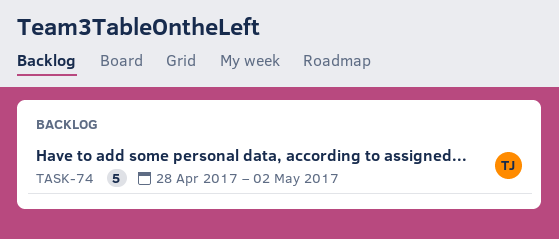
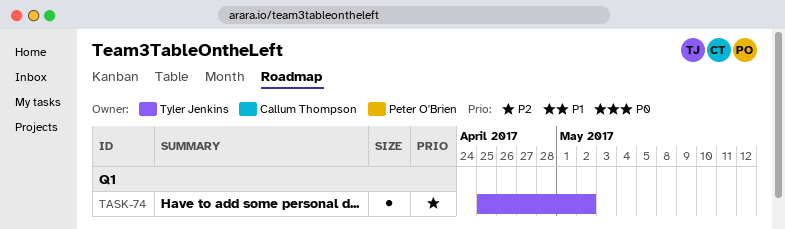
TASK-74, estimate: 5 -> 1
TASK-74, start: Apr 28 -> Apr 25

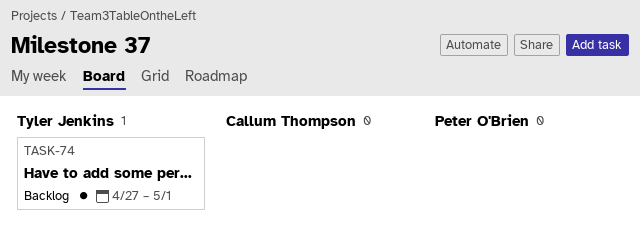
TASK-74, start: Apr 25 -> Apr 27
TASK-74, due: May 2 -> May 1

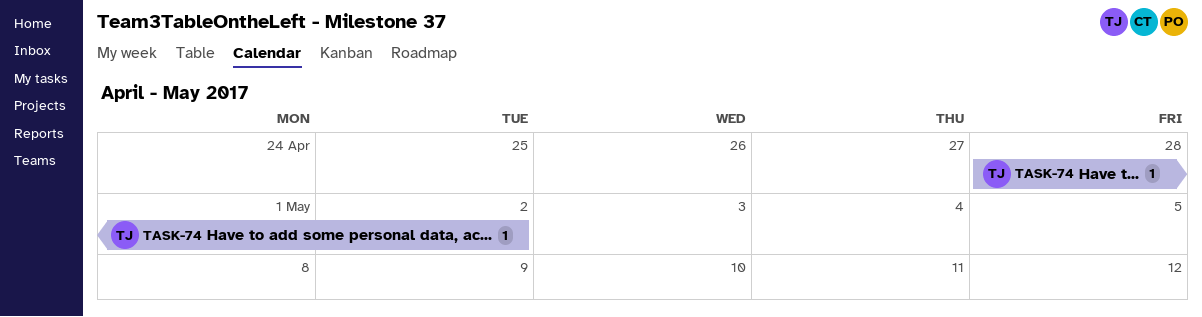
TASK-74, start: Apr 27 -> Apr 28
TASK-74, due: May 1 -> May 2

